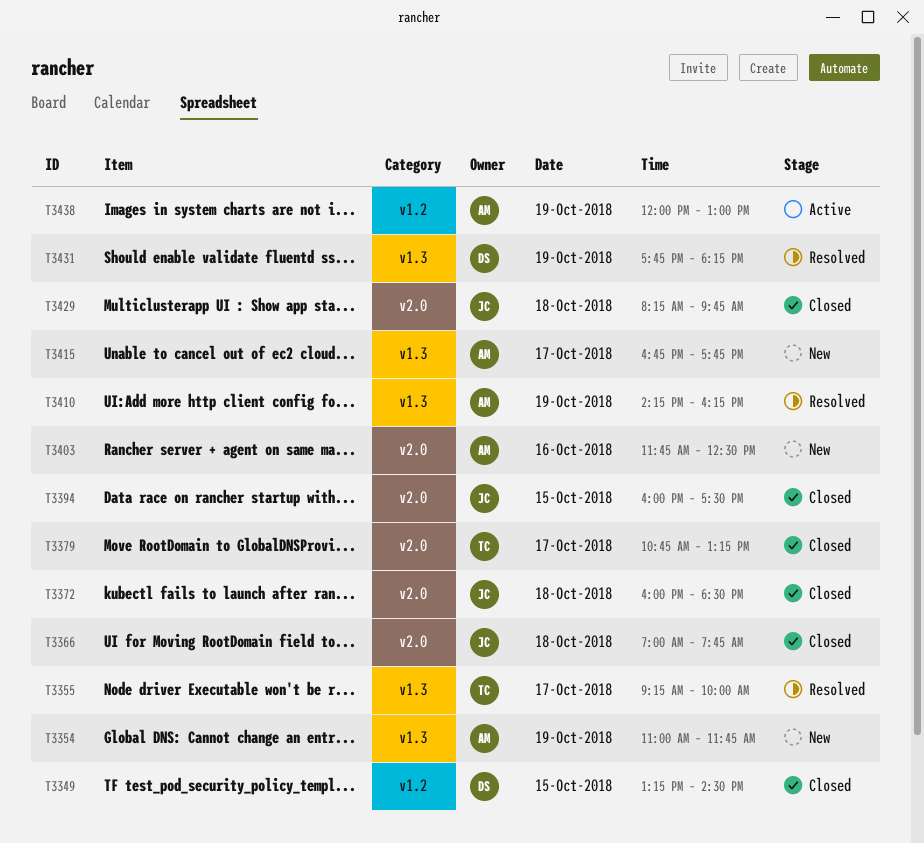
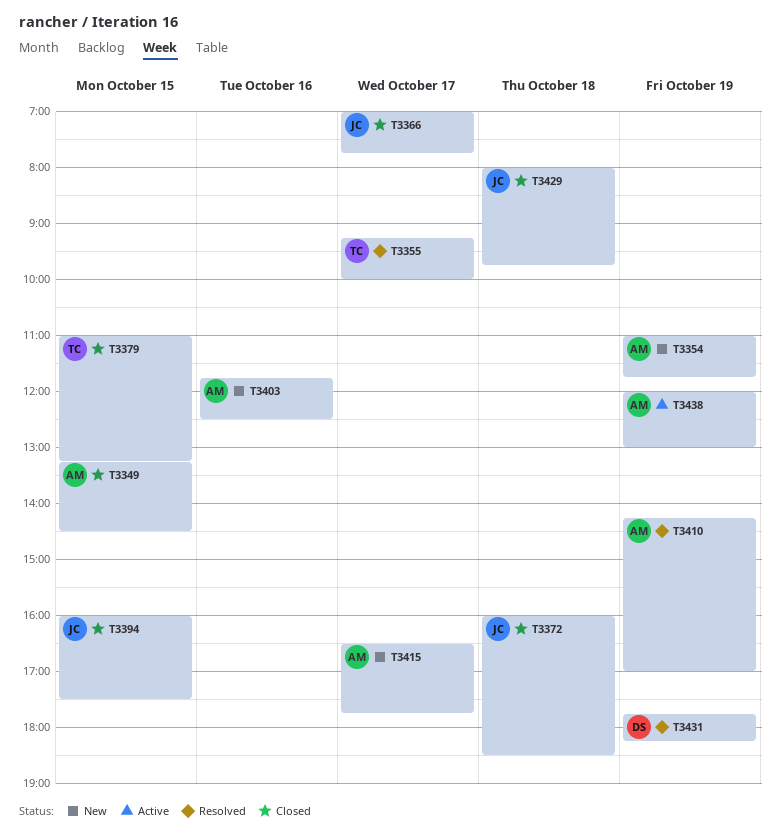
T3349, owner: DS -> AM
T3366, day: Oct 18 -> Oct 17
T3379, day: Oct 17 -> Oct 15
T3379, begins: 10:45 -> 11:00
T3410, ends: 16:15 -> 17:00
T3415, begins: 16:45 -> 16:30
T3429, begins: 08:15 -> 08:00

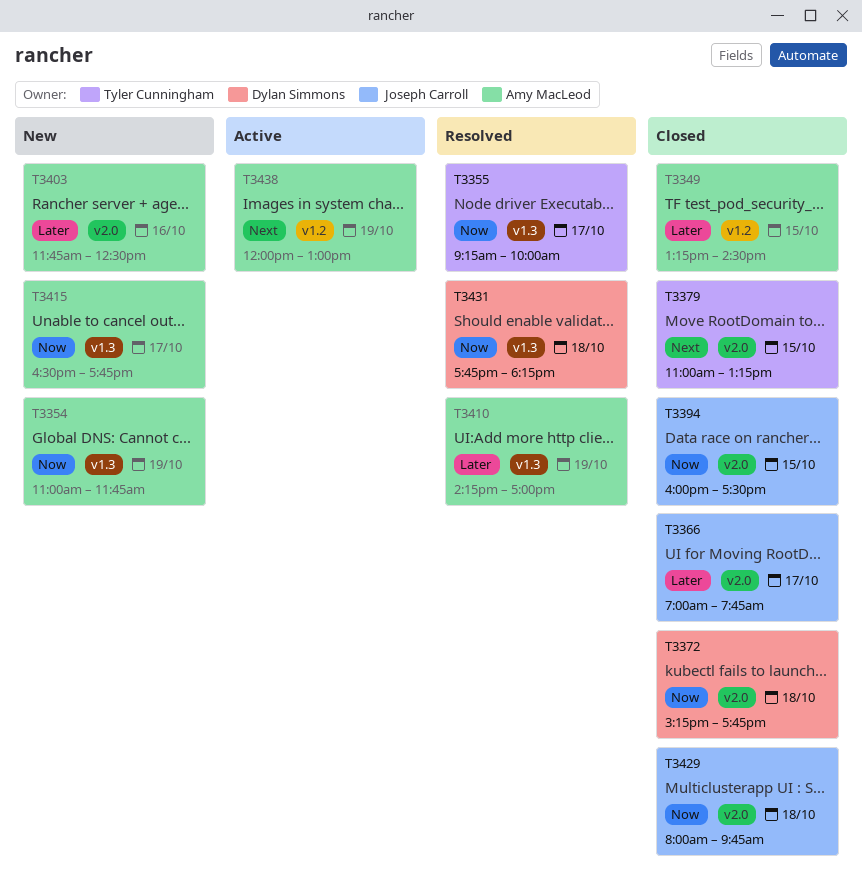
T3372, owner: Joseph Carroll -> Dylan Simmons
T3372, begins: 16:00 -> 15:15
T3372, ends: 18:30 -> 17:45
T3431, day: Oct 19 -> Oct 18

